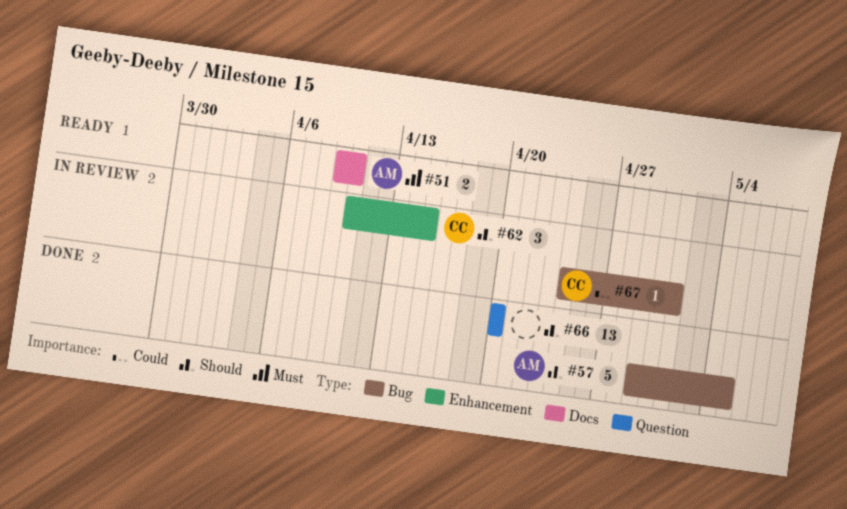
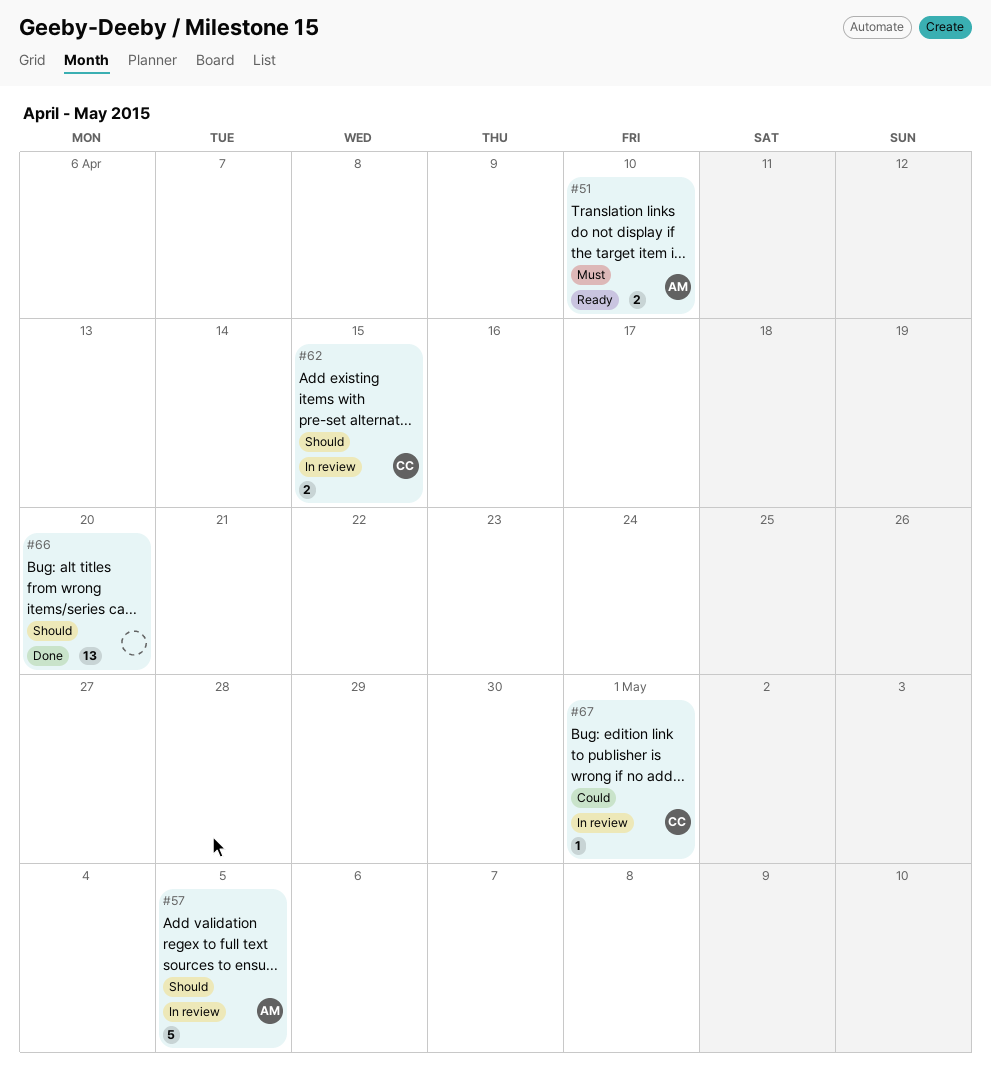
#57, status: Done -> In review
#62, estimate: 3 -> 2

